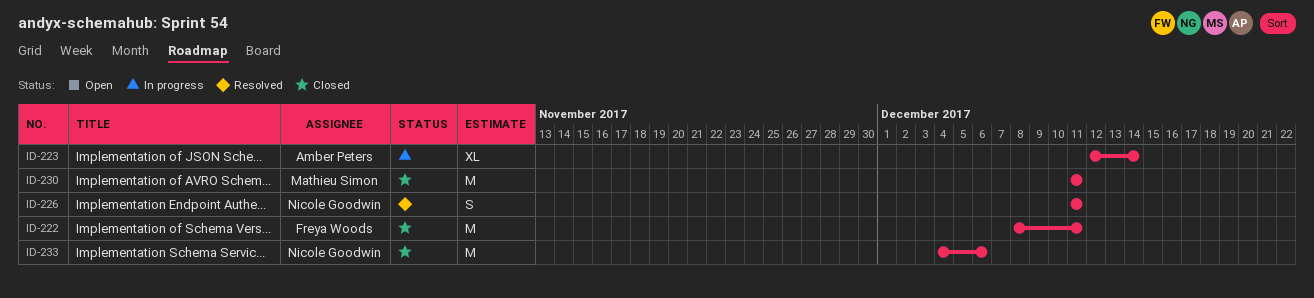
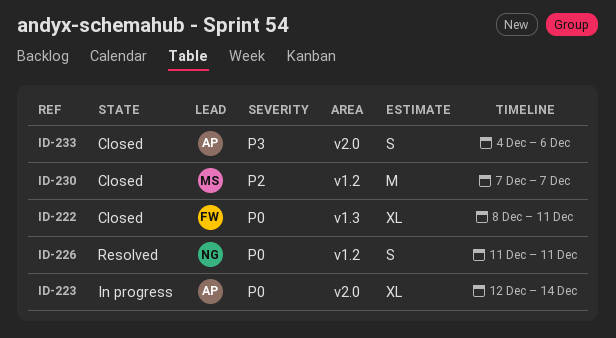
ID-222, estimate: M -> XL
ID-230, start: Dec 11 -> Dec 7
ID-230, due: Dec 11 -> Dec 7
ID-233, owner: Nicole Goodwin -> Amber Peters
ID-233, estimate: M -> S

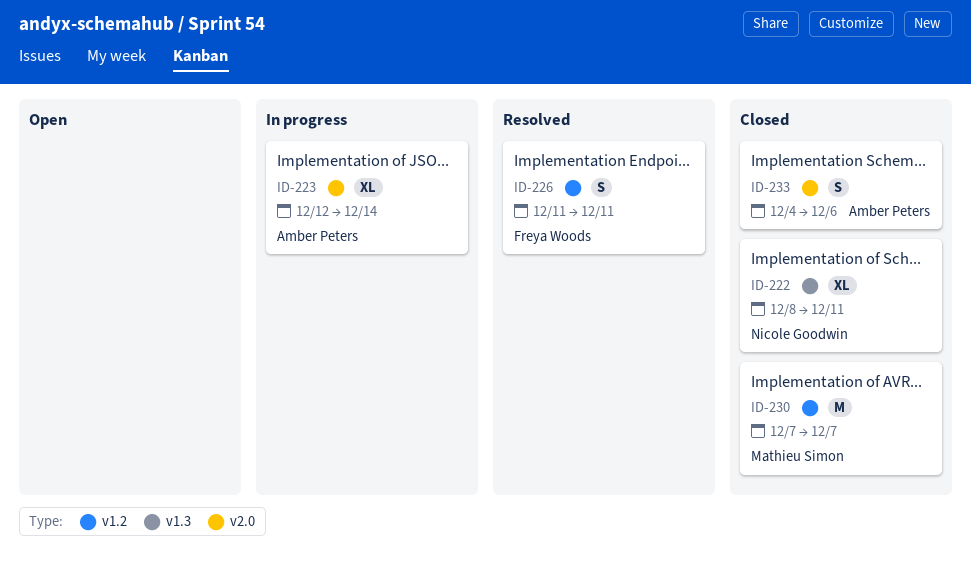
ID-222, owner: Freya Woods -> Nicole Goodwin
ID-226, owner: Nicole Goodwin -> Freya Woods

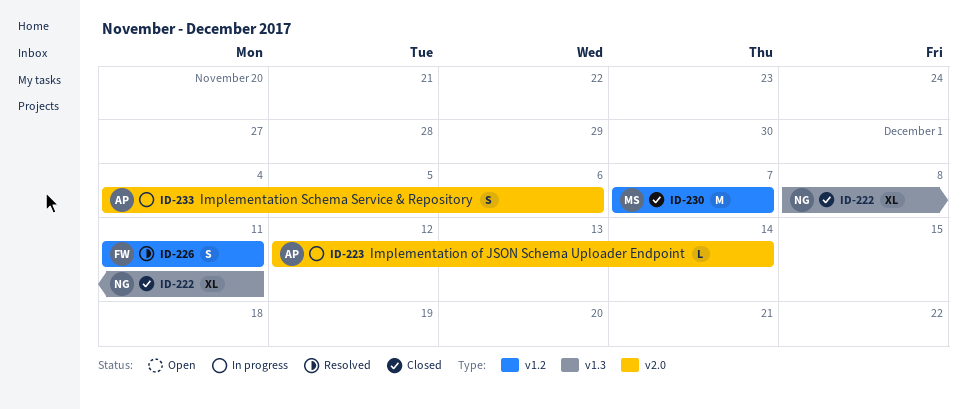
ID-223, estimate: XL -> L
ID-233, status: Closed -> In progress

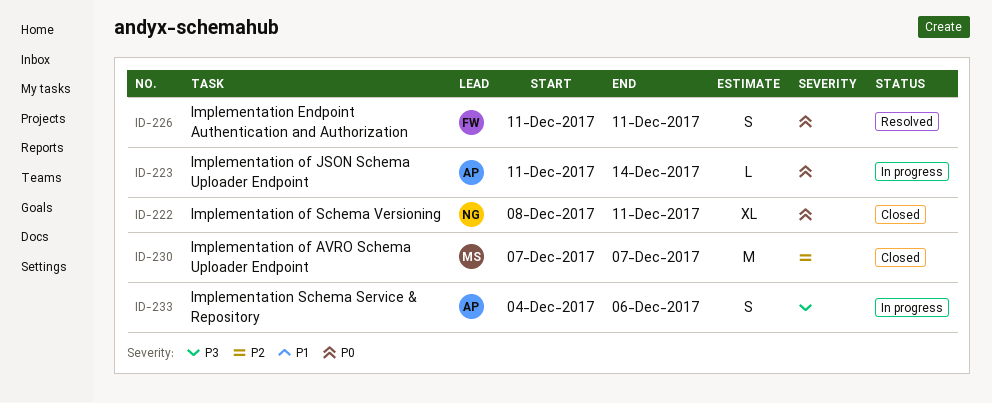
ID-223, start: Dec 12 -> Dec 11

